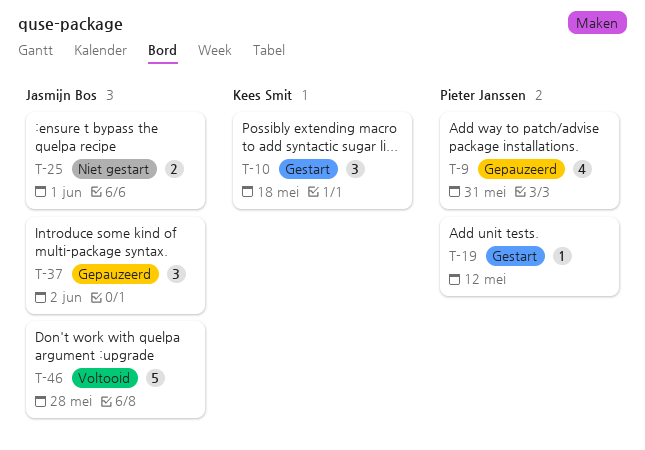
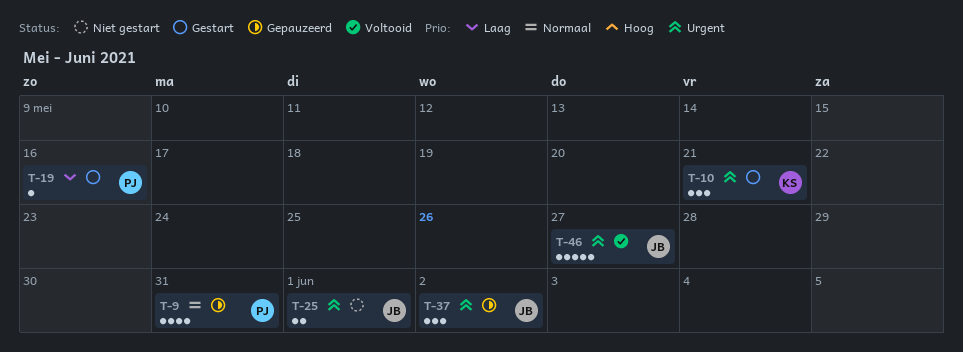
T-10, due: May 18 -> May 21
T-19, due: May 12 -> May 16
T-46, due: May 28 -> May 27

